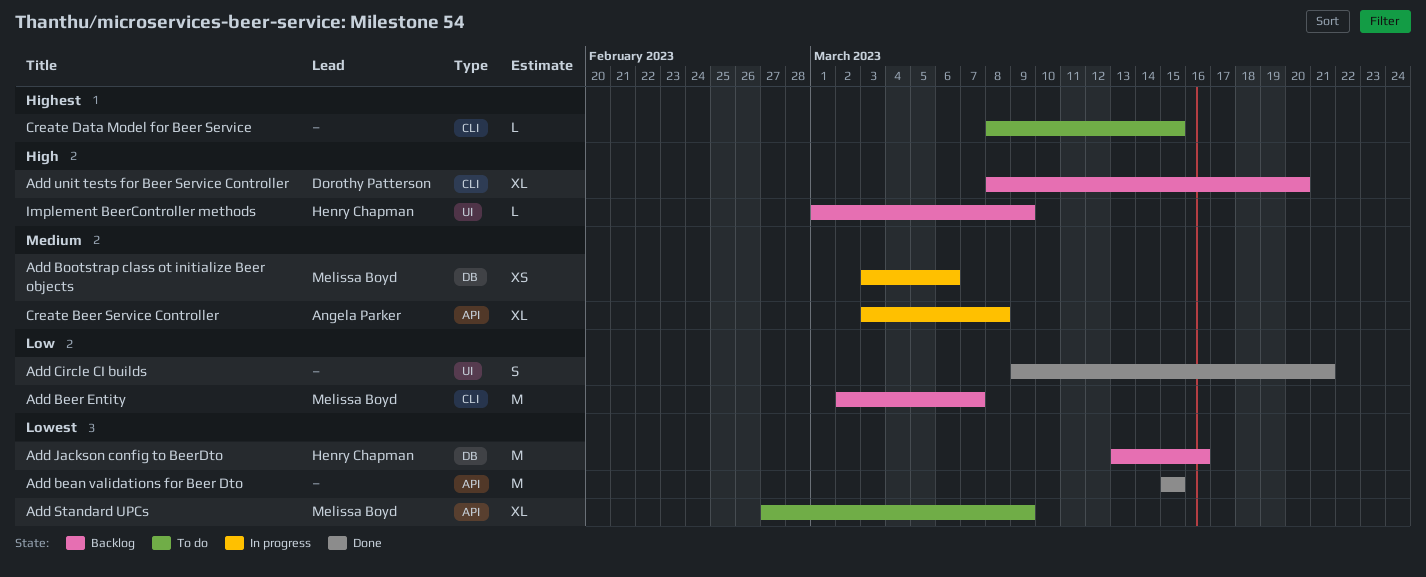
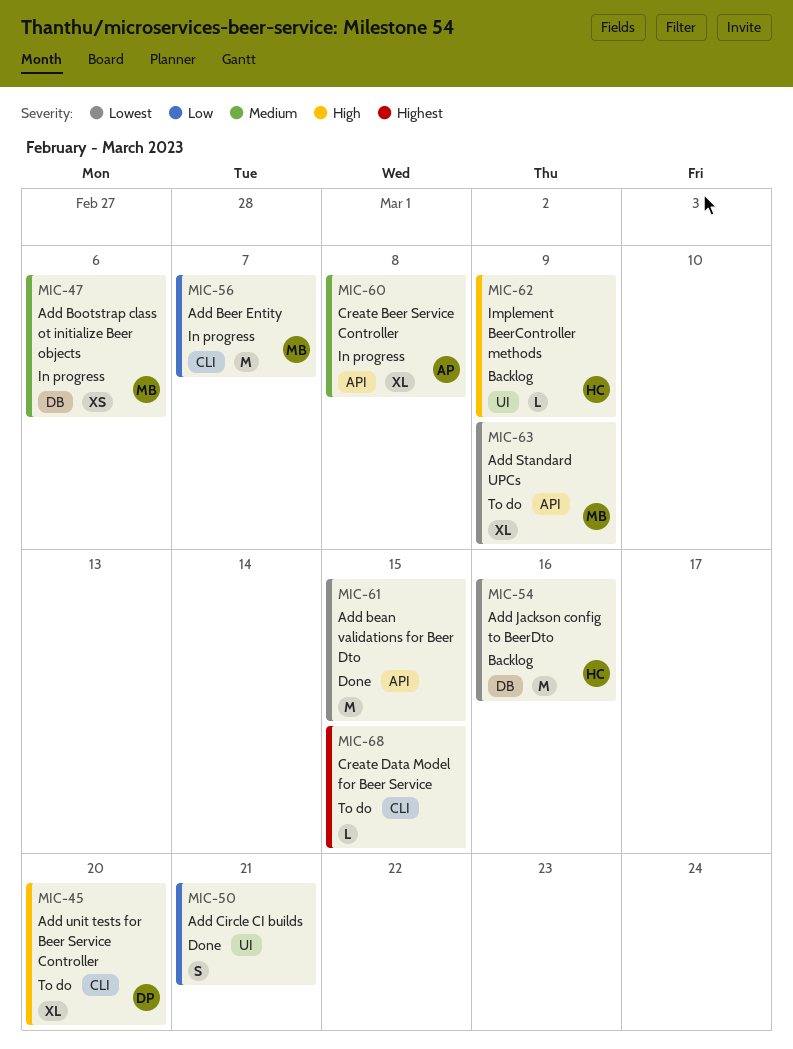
Add Beer Entity, status: Backlog -> In progress
Add unit tests for Beer Service Controller, status: Backlog -> To do

